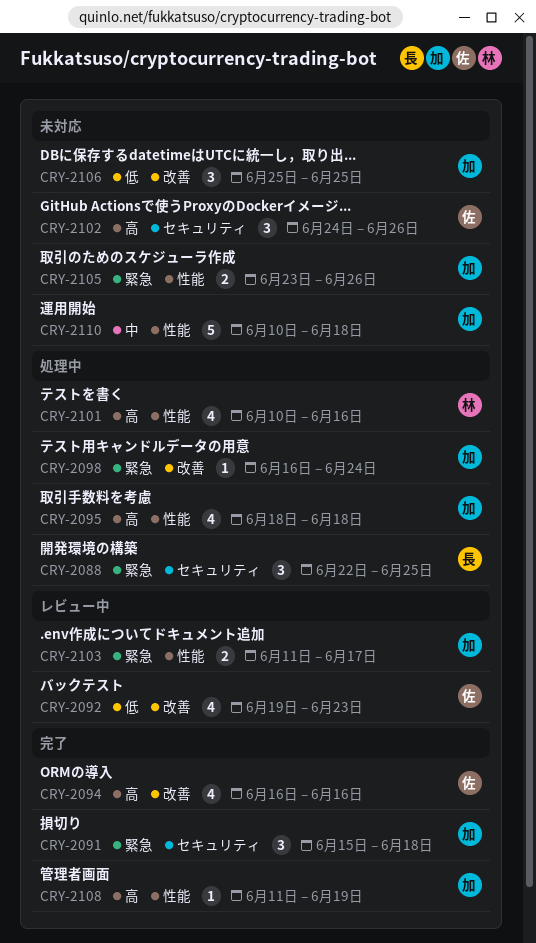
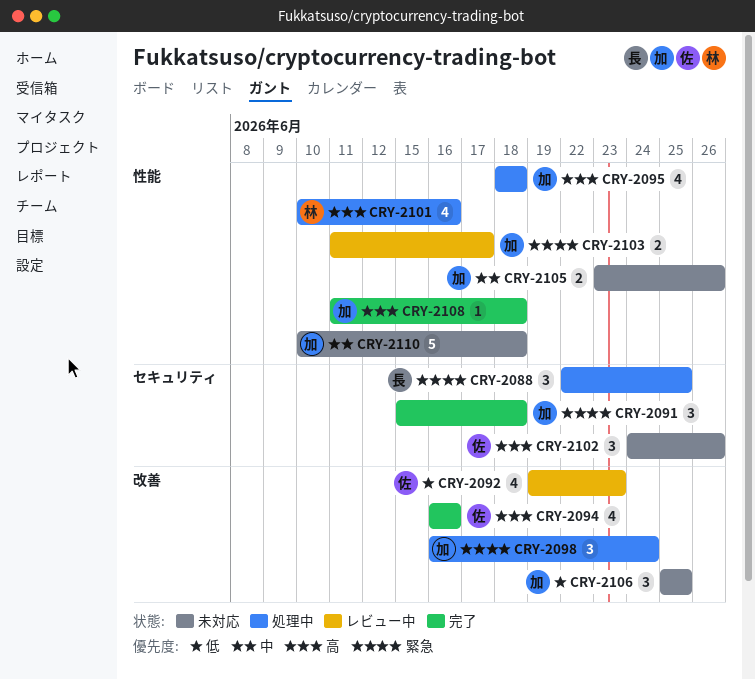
CRY-2098, estimate: 1 -> 3
CRY-2105, priority: 緊急 -> 中
CRY-2108, due: Jun 19 -> Jun 18

